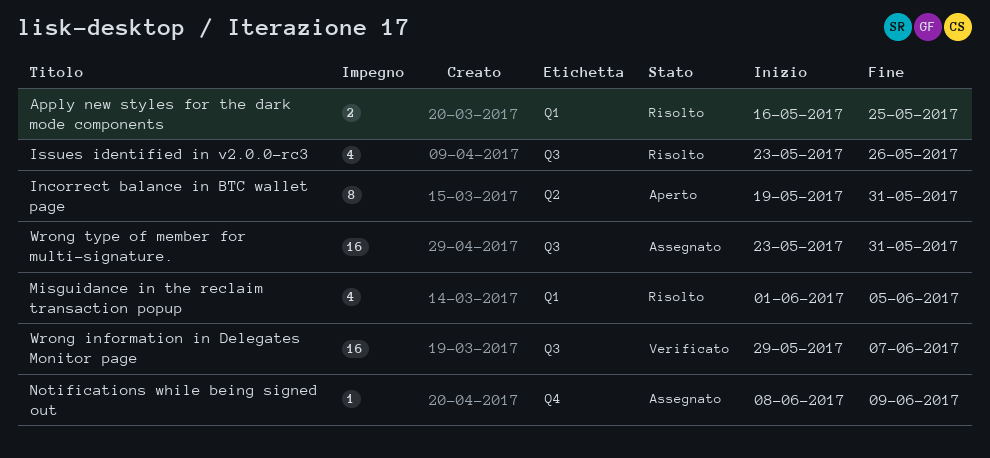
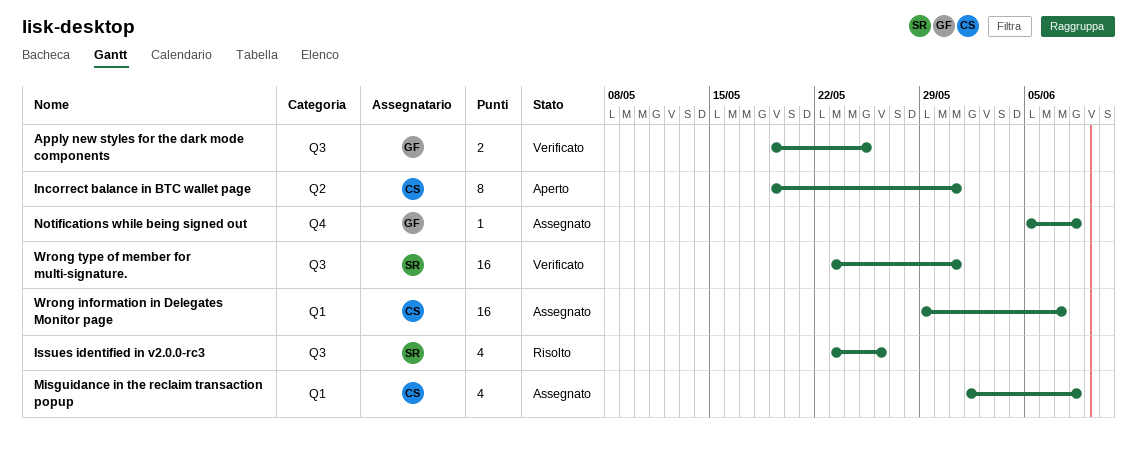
Apply new styles for the dark mode components, status: Risolto -> Verificato
Apply new styles for the dark mode components, label: Q1 -> Q3
Apply new styles for the dark mode components, start: May 16 -> May 19
Misguidance in the reclaim transaction popup, status: Risolto -> Assegnato
Misguidance in the reclaim transaction popup, due: Jun 5 -> Jun 8
Notifications while being signed out, start: Jun 8 -> Jun 5
Notifications while being signed out, due: Jun 9 -> Jun 8
Wrong information in Delegates Monitor page, status: Verificato -> Assegnato
Wrong information in Delegates Monitor page, label: Q3 -> Q1
Wrong type of member for multi-signature., status: Assegnato -> Verificato

